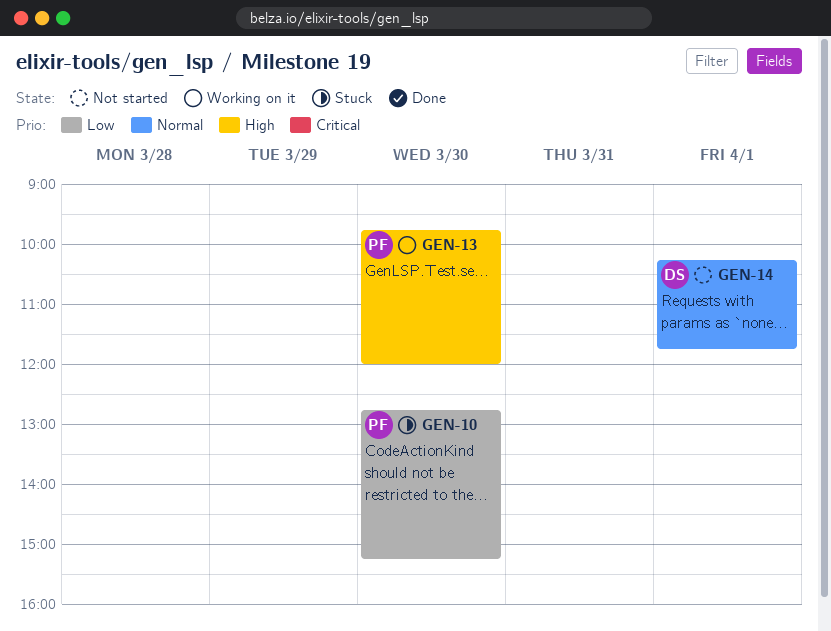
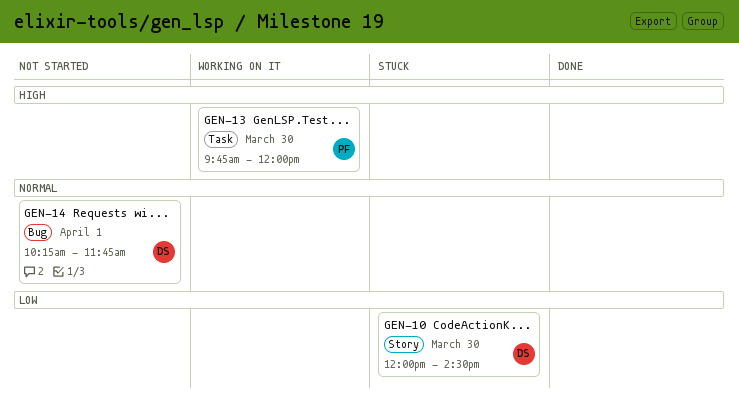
GEN-10, owner: PF -> DS
GEN-10, begins: 12:45 -> 12:00
GEN-10, ends: 15:15 -> 14:30

